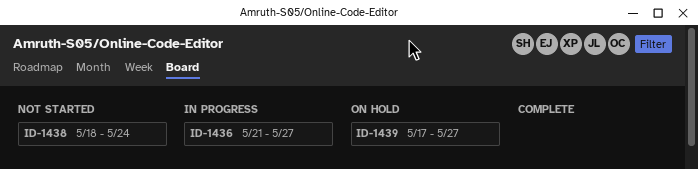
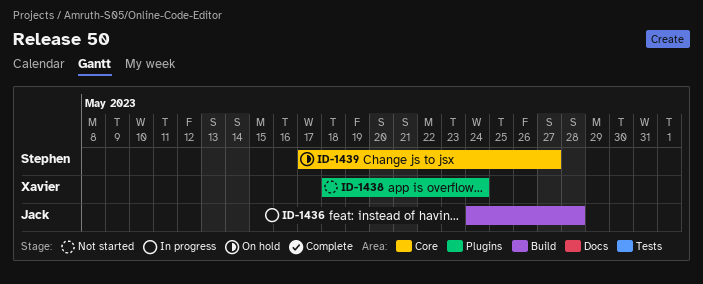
ID-1436, start: May 21 -> May 24
ID-1436, due: May 27 -> May 28

